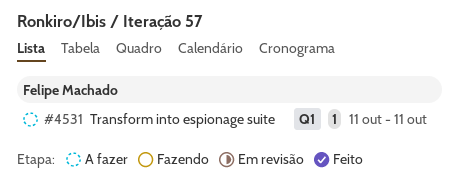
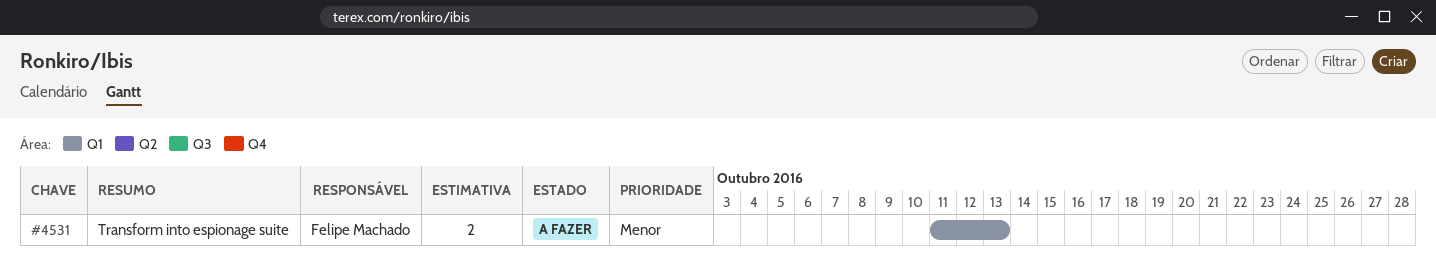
#4531, estimate: 1 -> 2
#4531, due: Oct 11 -> Oct 13

